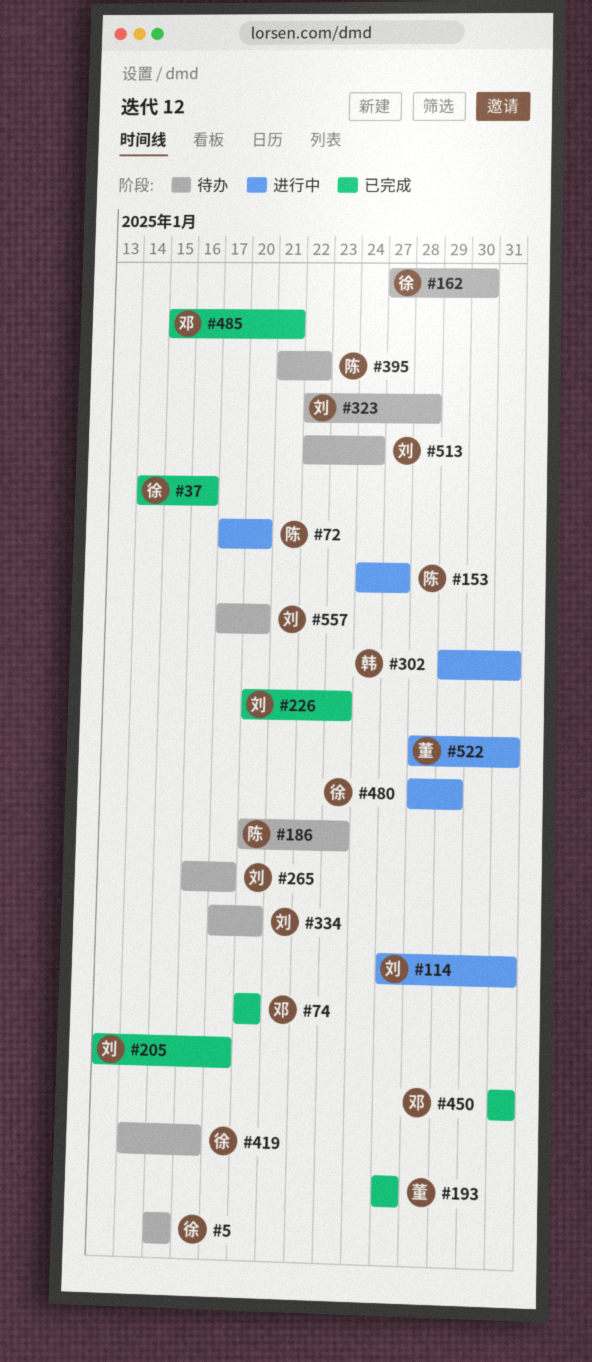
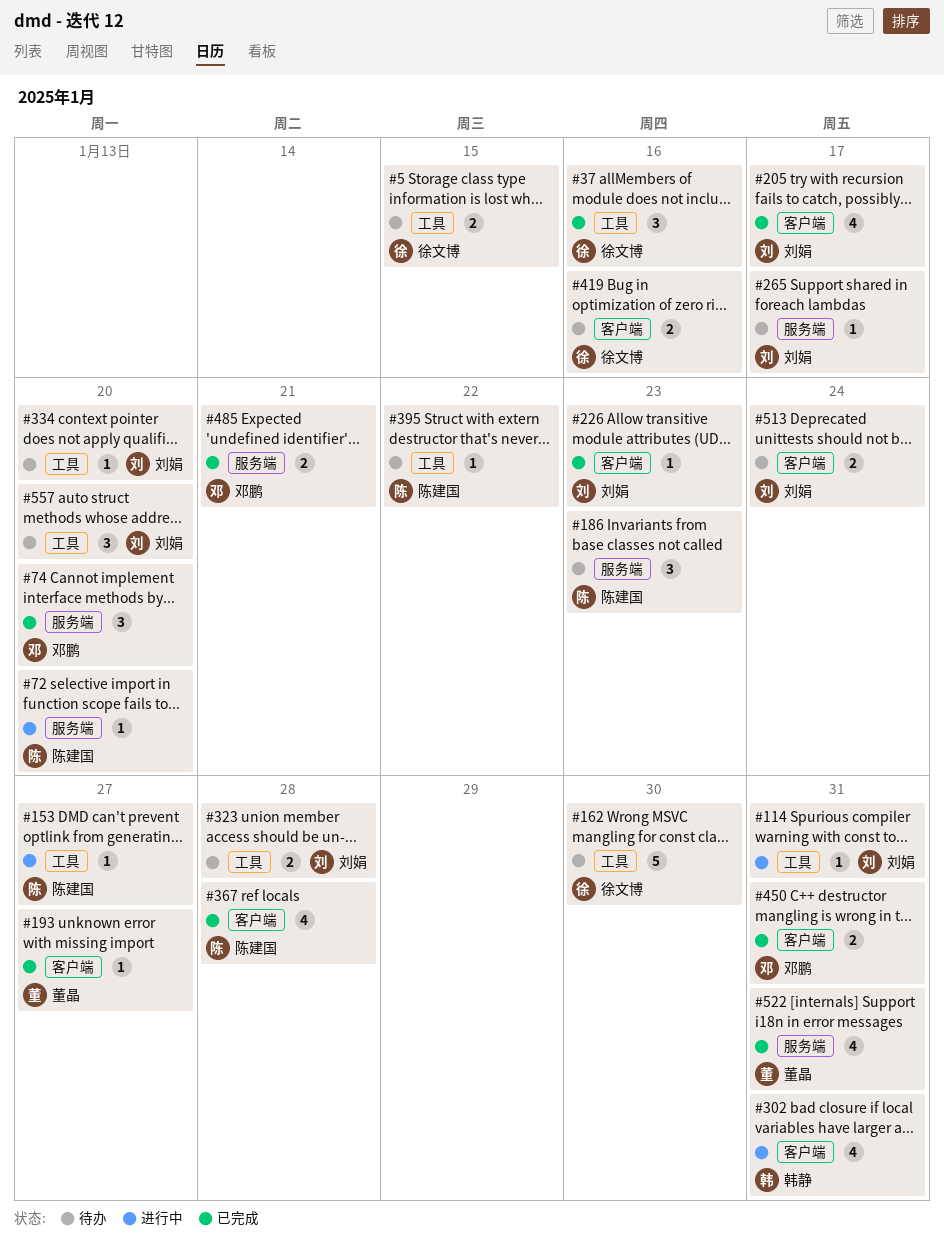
#367: none -> present
#480: present -> none
#522, status: 进行中 -> 已完成

